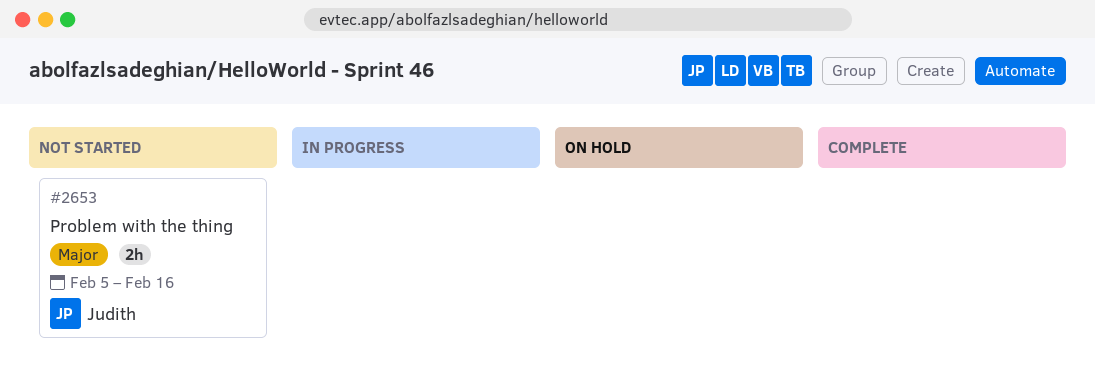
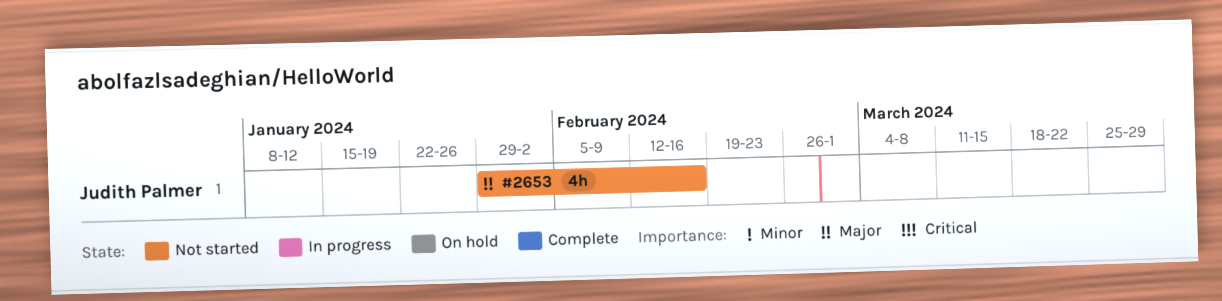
#2653, estimate: 2h -> 4h
#2653, start: Feb 5 -> Jan 29

